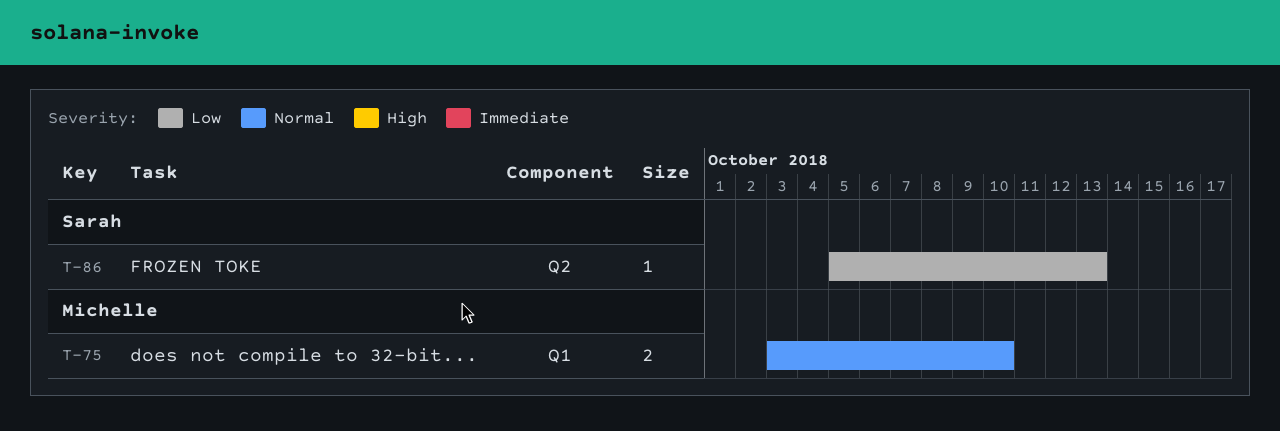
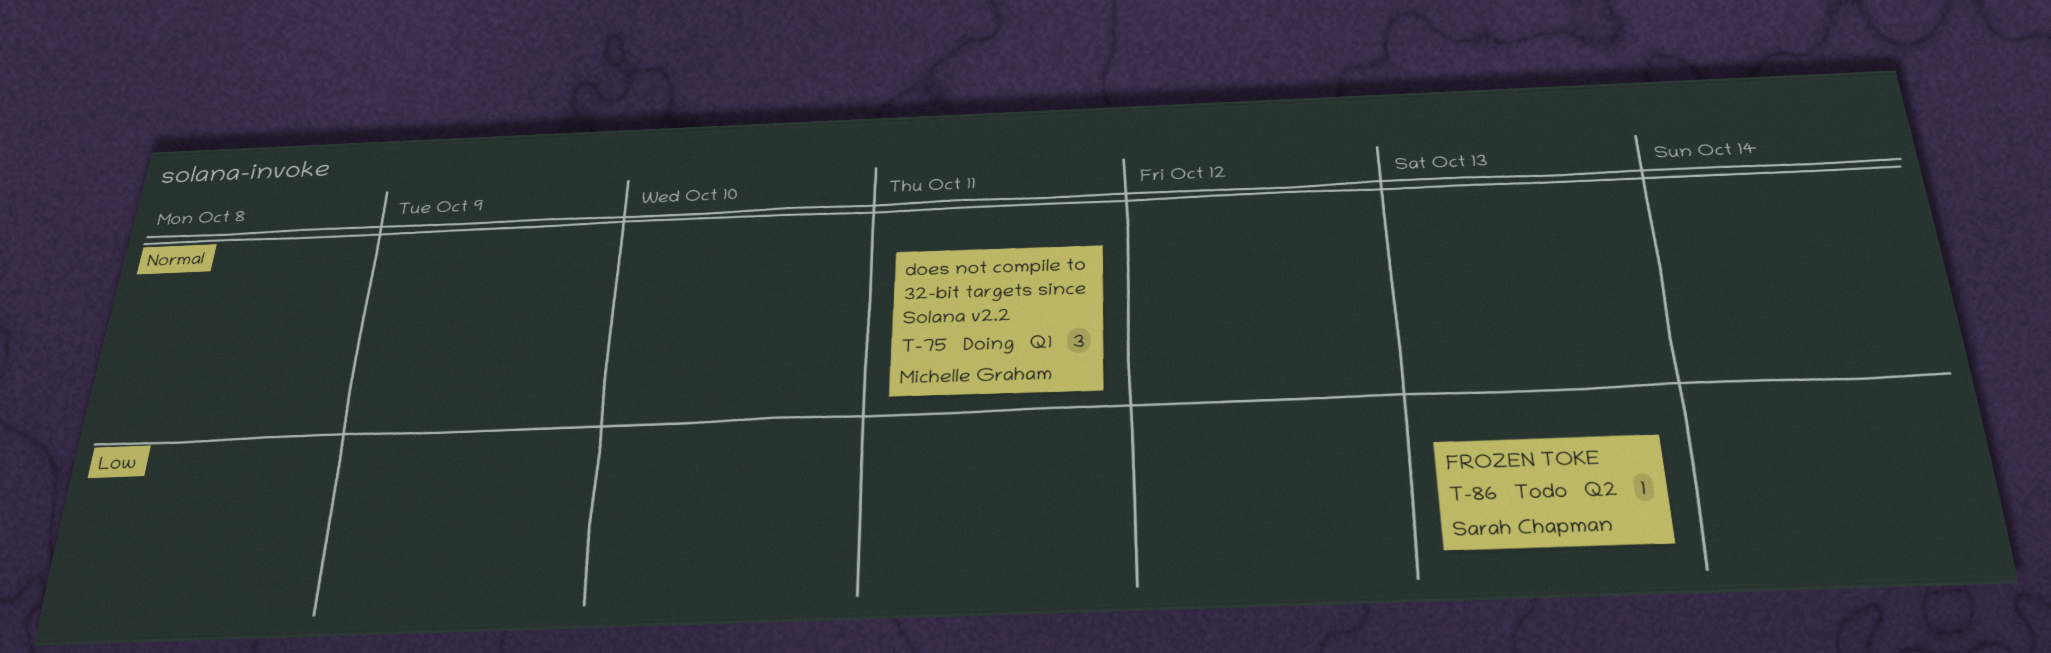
T-75, estimate: 2 -> 3
T-75, due: Oct 10 -> Oct 11

